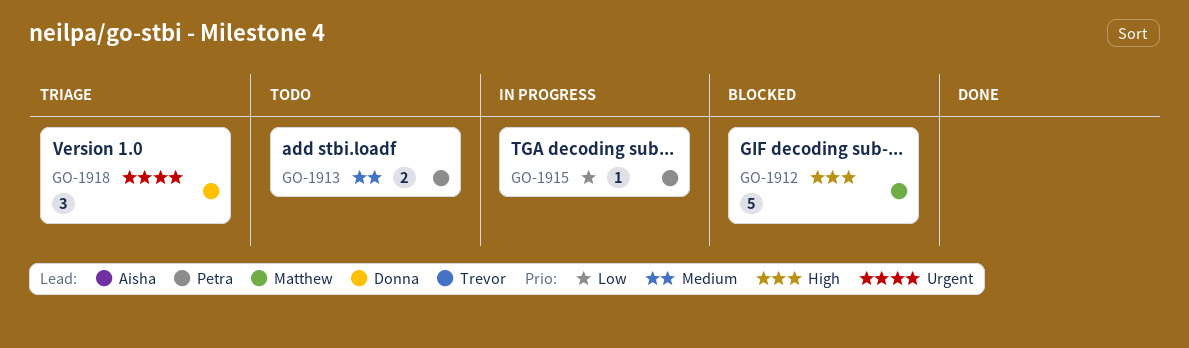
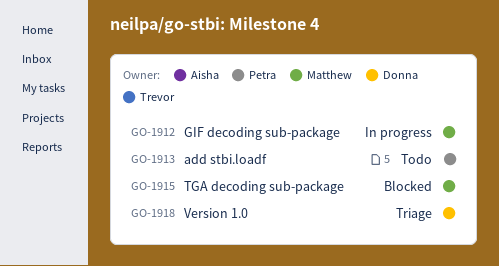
GO-1912, status: Blocked -> In progress
GO-1915, status: In progress -> Blocked
GO-1915, owner: Petra -> Matthew

